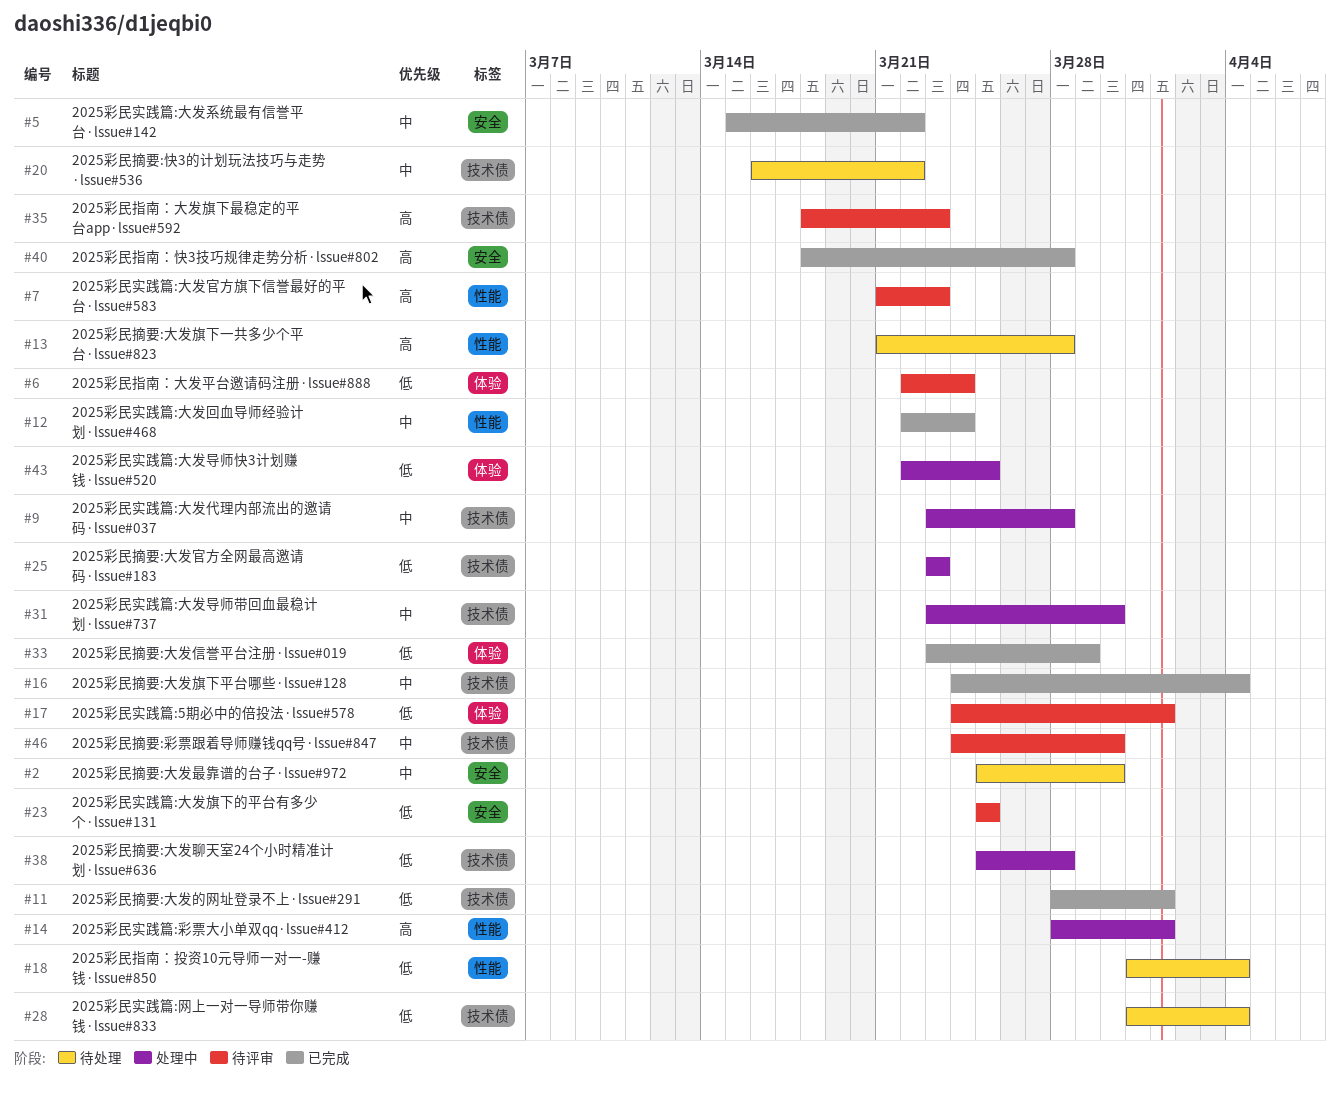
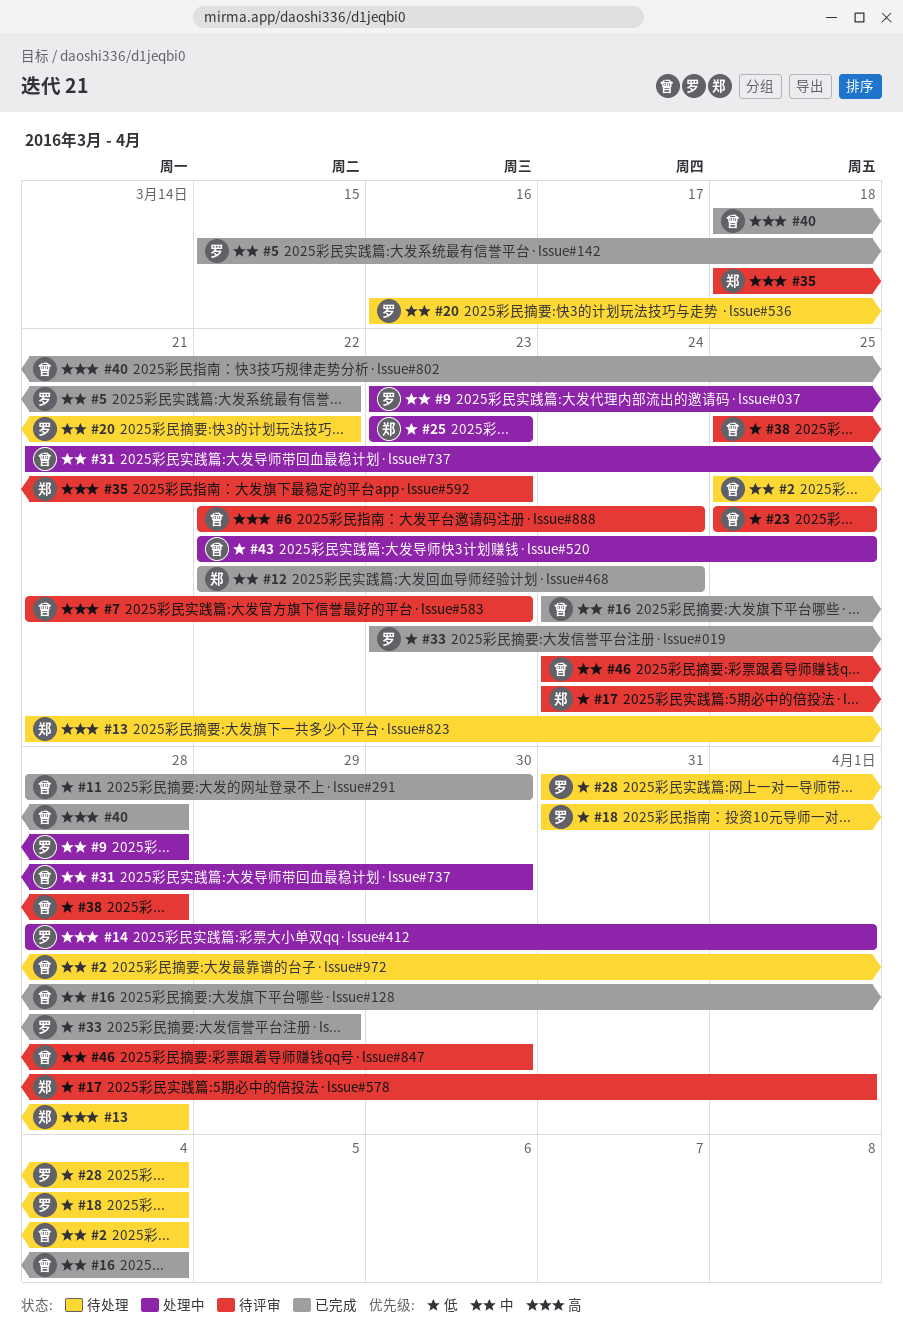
#2, due: Mar 30 -> Apr 4
#6, priority: 低 -> 高
#11, due: Apr 1 -> Mar 30
#31, start: Mar 23 -> Mar 21
#38, status: 处理中 -> 待评审

